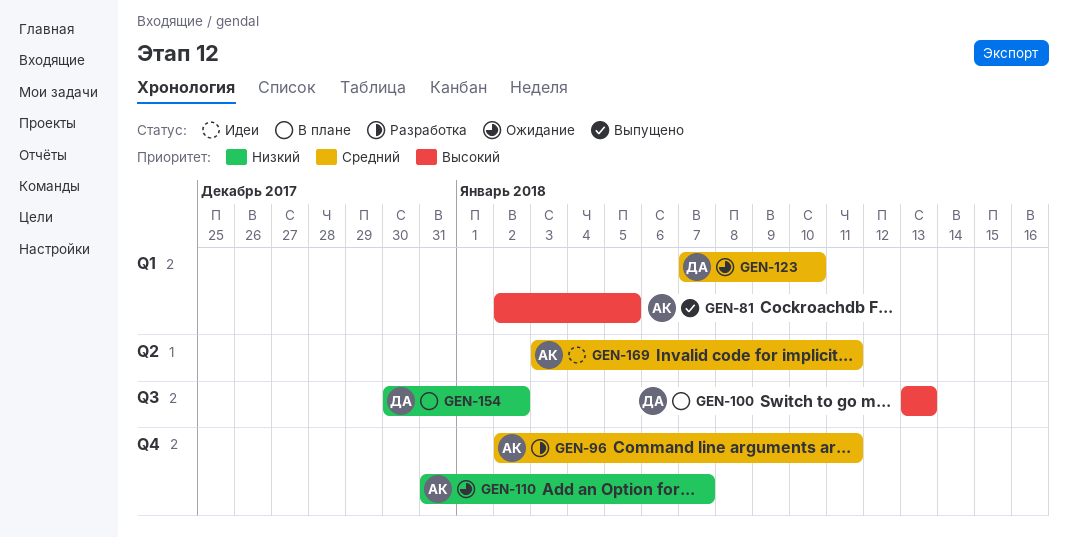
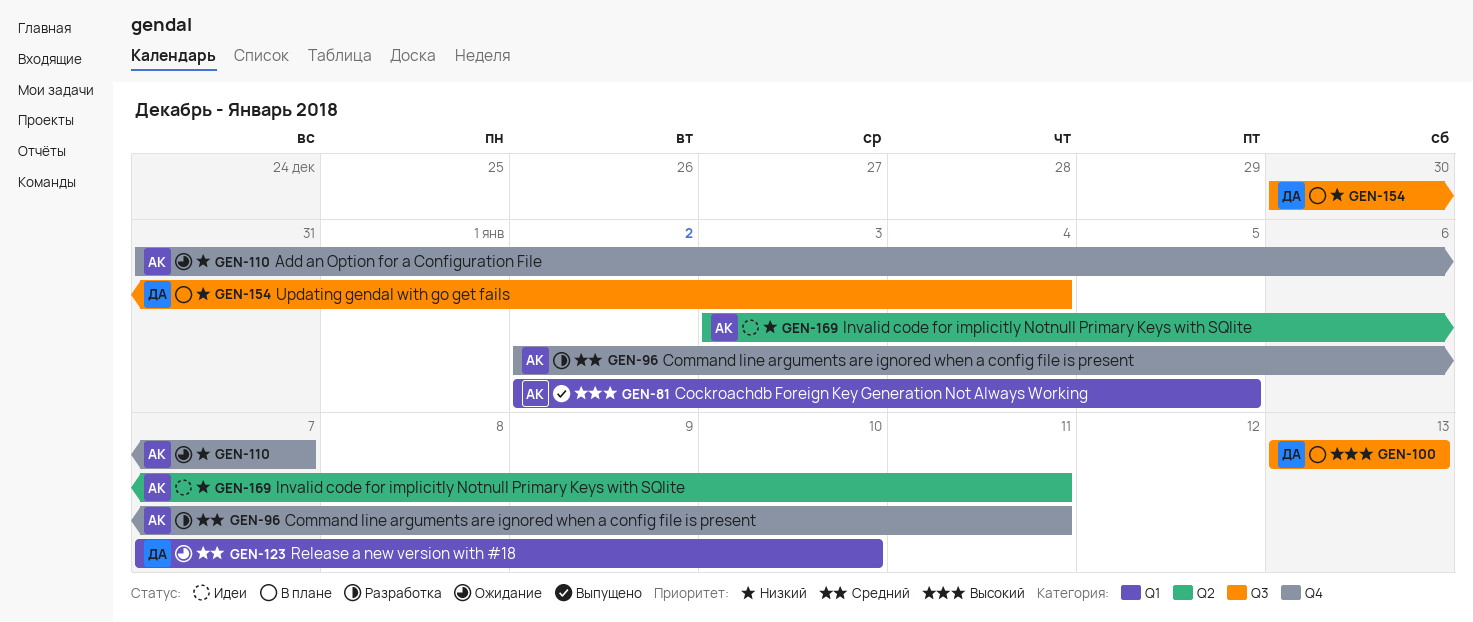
GEN-154, due: Jan 2 -> Jan 4
GEN-169, priority: Средний -> Низкий

